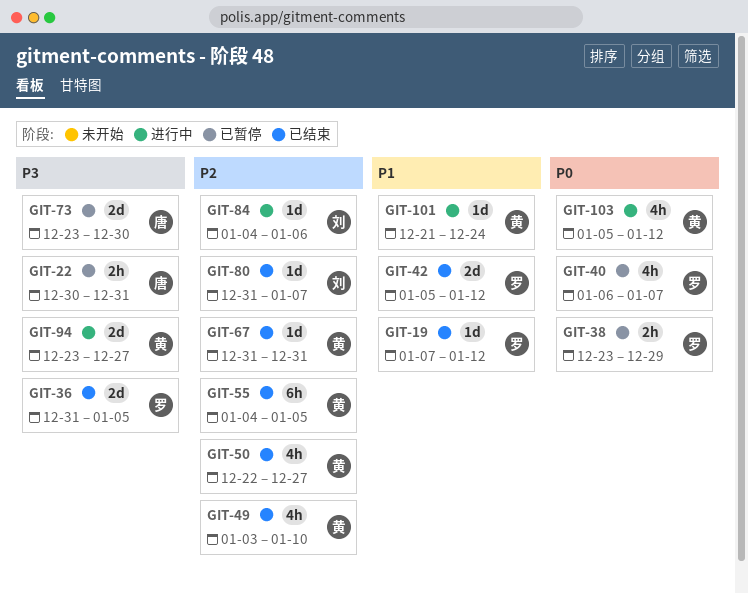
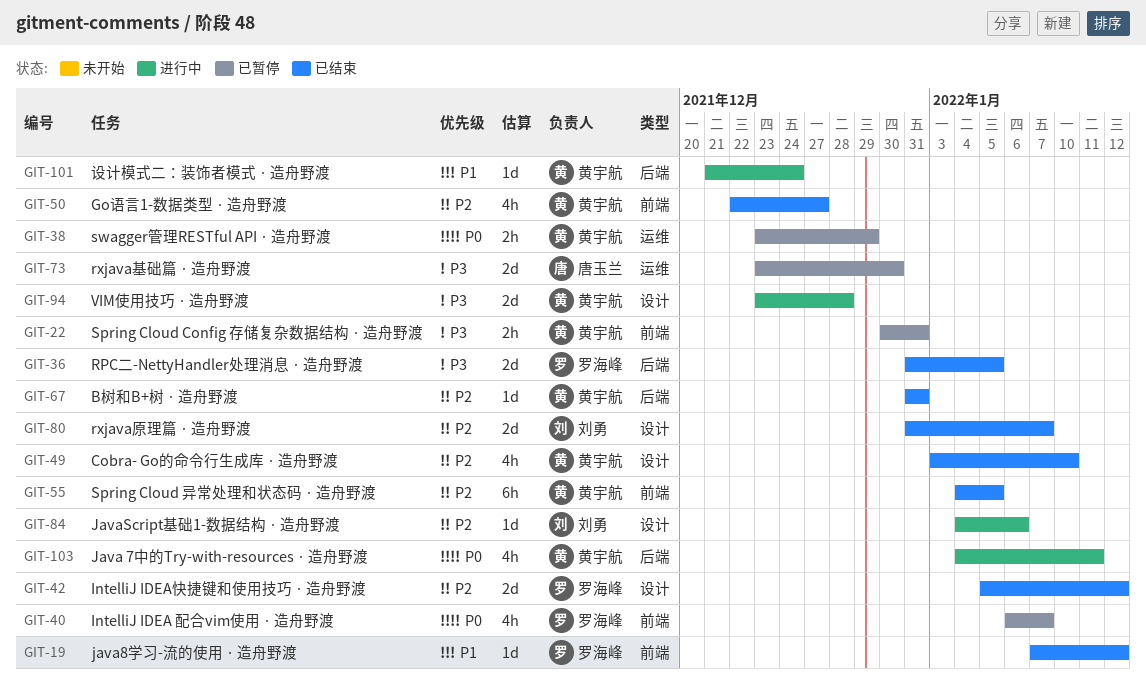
GIT-22, owner: 唐玉兰 -> 黄宇航
GIT-38, owner: 罗海峰 -> 黄宇航
GIT-42, priority: P1 -> P2
GIT-80, estimate: 1d -> 2d
GIT-94, due: Dec 27 -> Dec 28
GIT-103, start: Jan 5 -> Jan 4
GIT-103, due: Jan 12 -> Jan 11

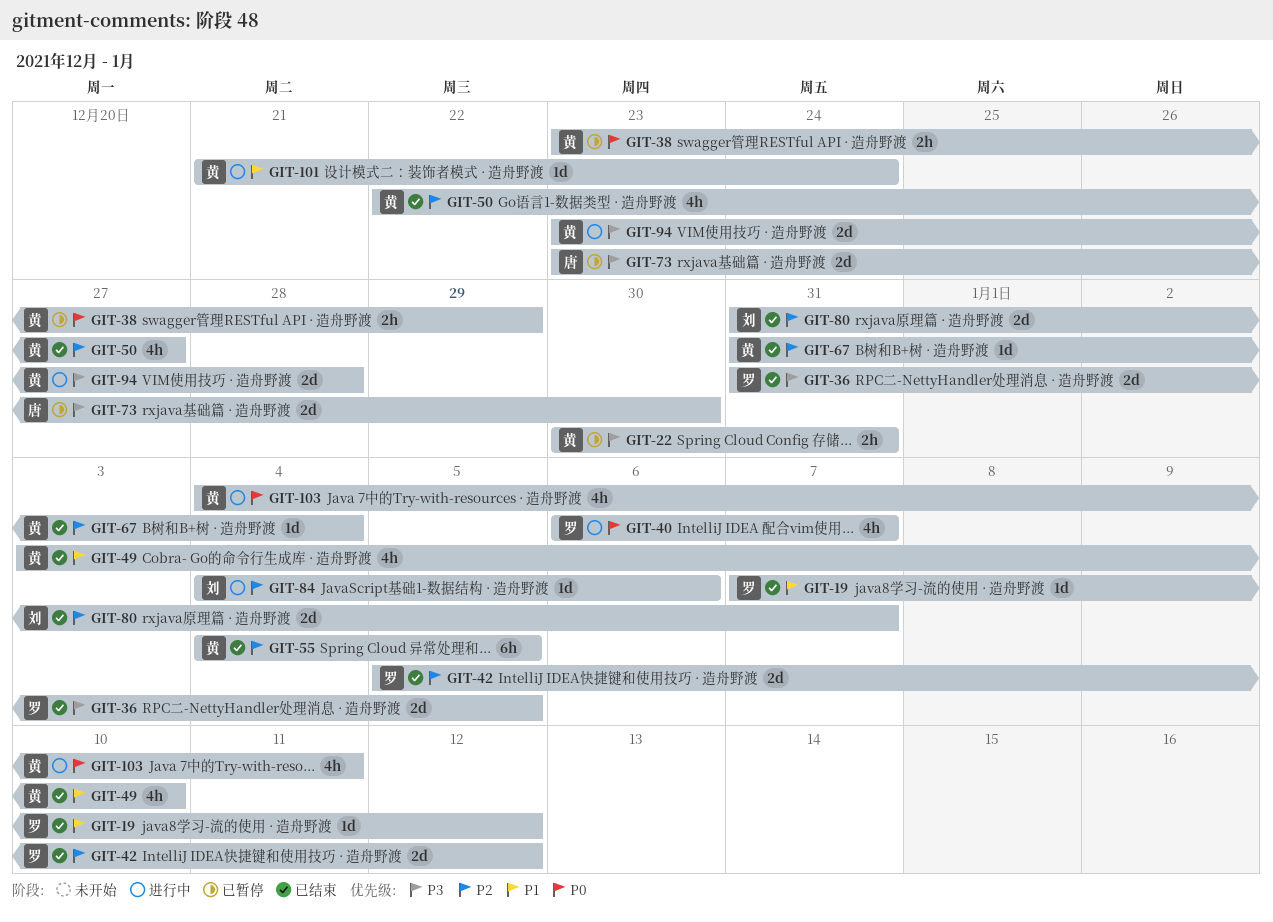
GIT-40, status: 已暂停 -> 进行中
GIT-49, priority: P2 -> P1
GIT-67, due: Dec 31 -> Jan 4

